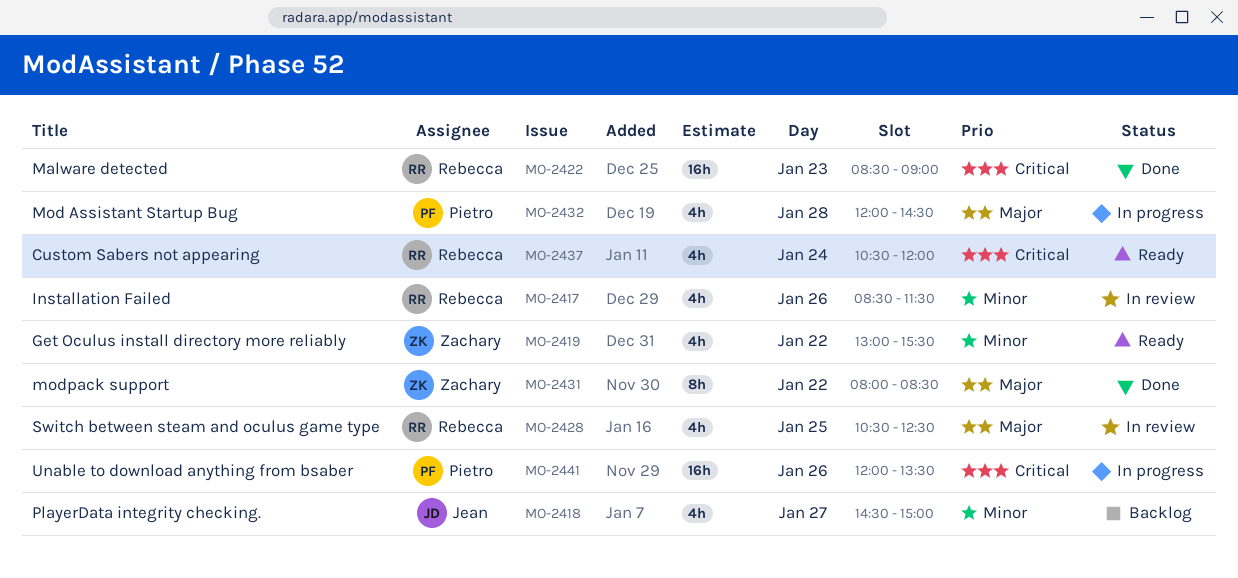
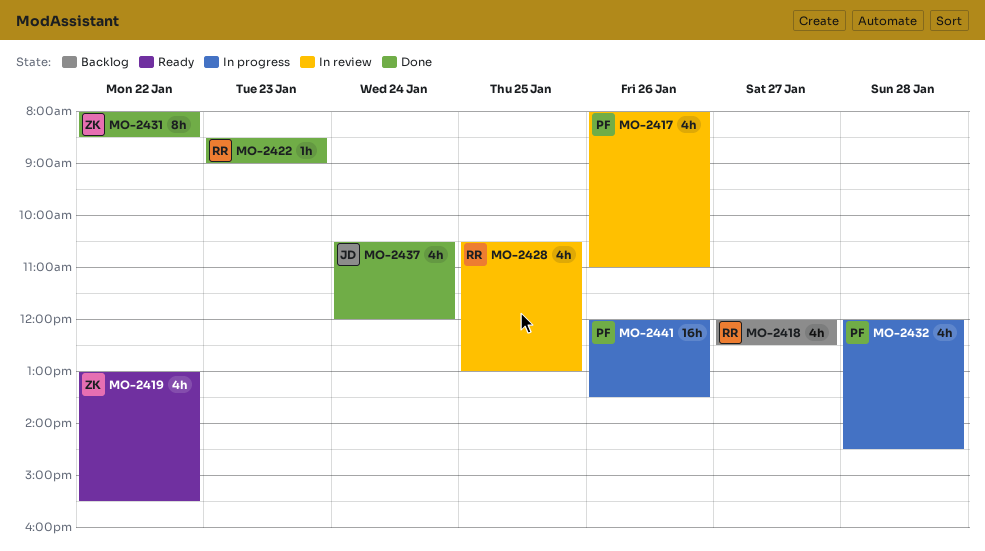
MO-2417, owner: Rebecca -> Pietro
MO-2417, begins: 08:30 -> 08:00
MO-2417, ends: 11:30 -> 11:00
MO-2418, owner: Jean -> Rebecca
MO-2418, begins: 14:30 -> 12:00
MO-2418, ends: 15:00 -> 12:30
MO-2422, estimate: 16h -> 1h
MO-2428, ends: 12:30 -> 13:00
MO-2437, status: Ready -> Done
MO-2437, owner: Rebecca -> Jean

